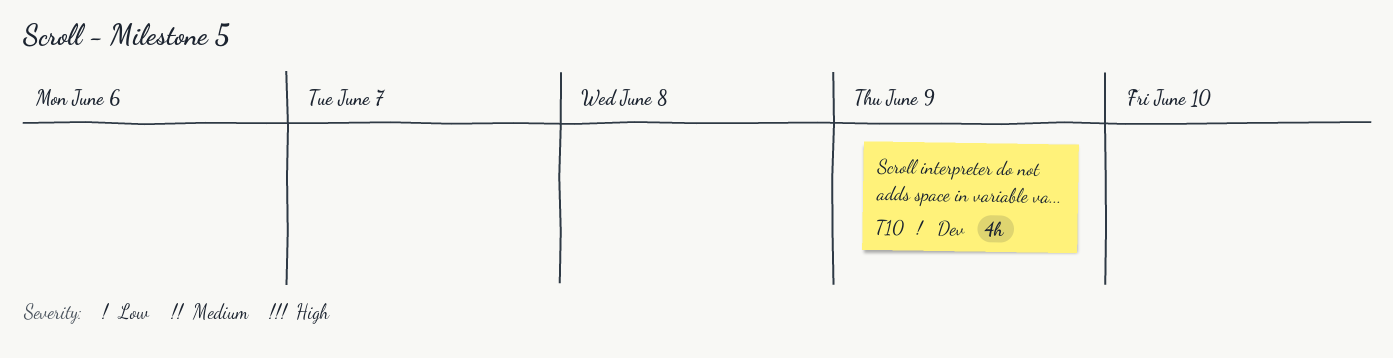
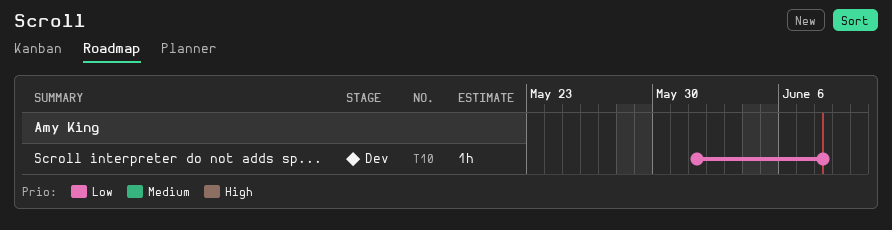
T10, estimate: 4h -> 1h
T10, due: Jun 9 -> Jun 8

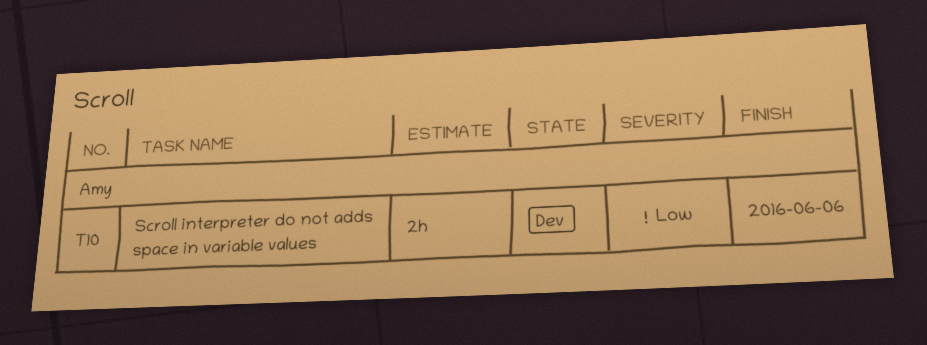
T10, estimate: 1h -> 2h
T10, due: Jun 8 -> Jun 6

